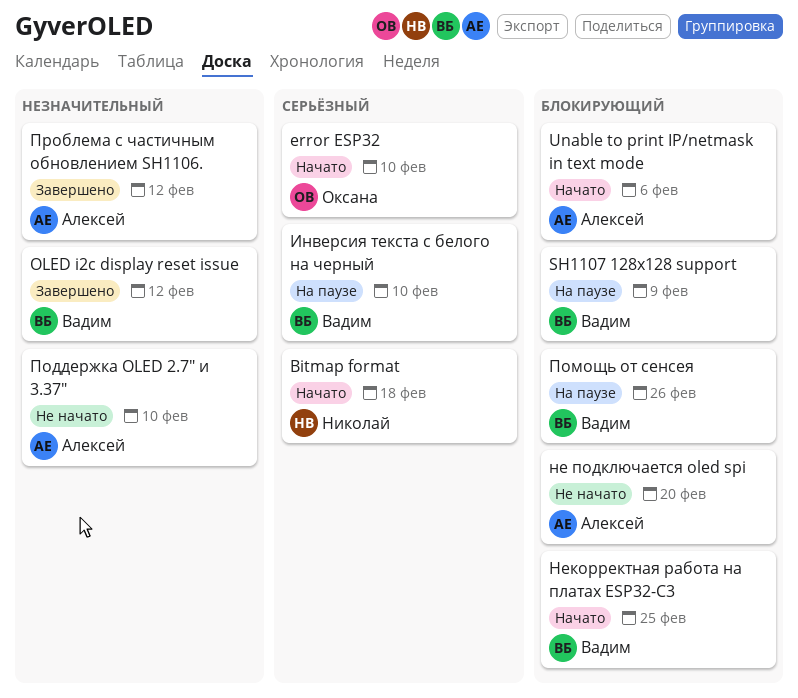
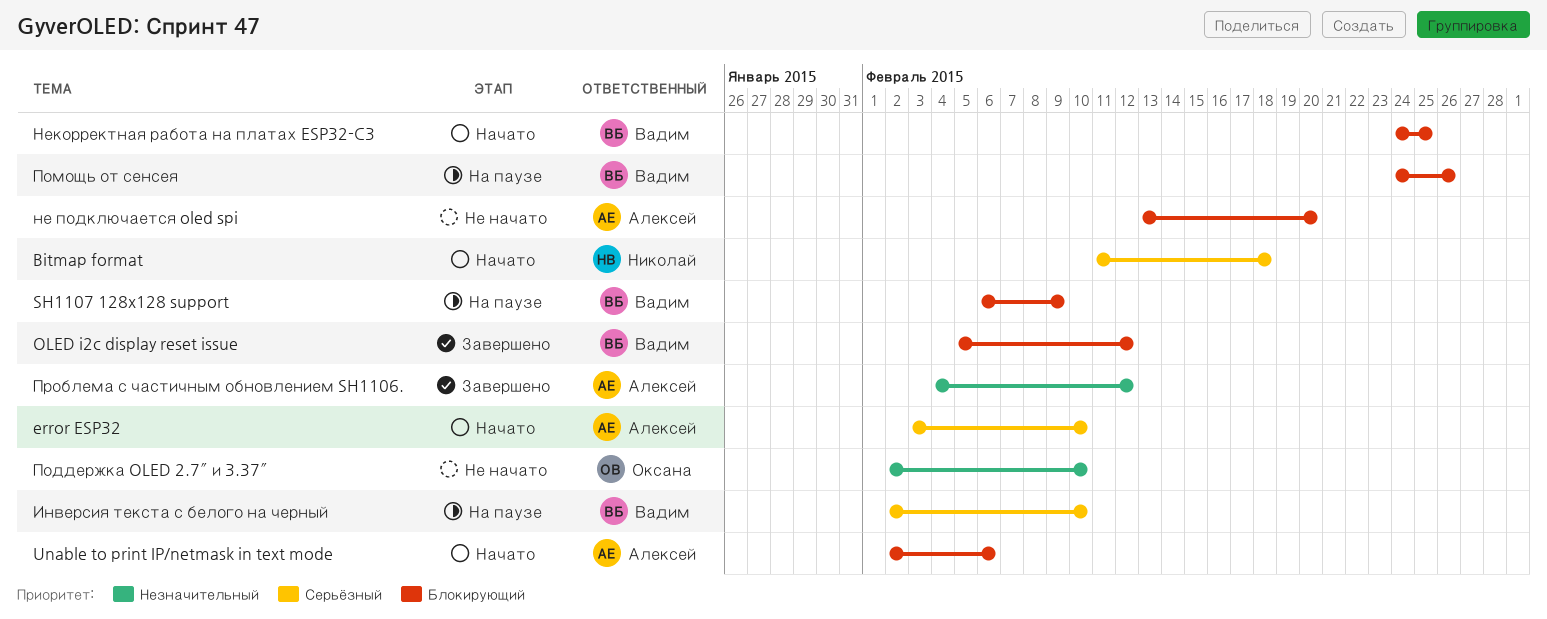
error ESP32, owner: Оксана -> Алексей
OLED i2c display reset issue, priority: Незначительный -> Блокирующий
Поддержка OLED 2.7″ и 3.37″, owner: Алексей -> Оксана

